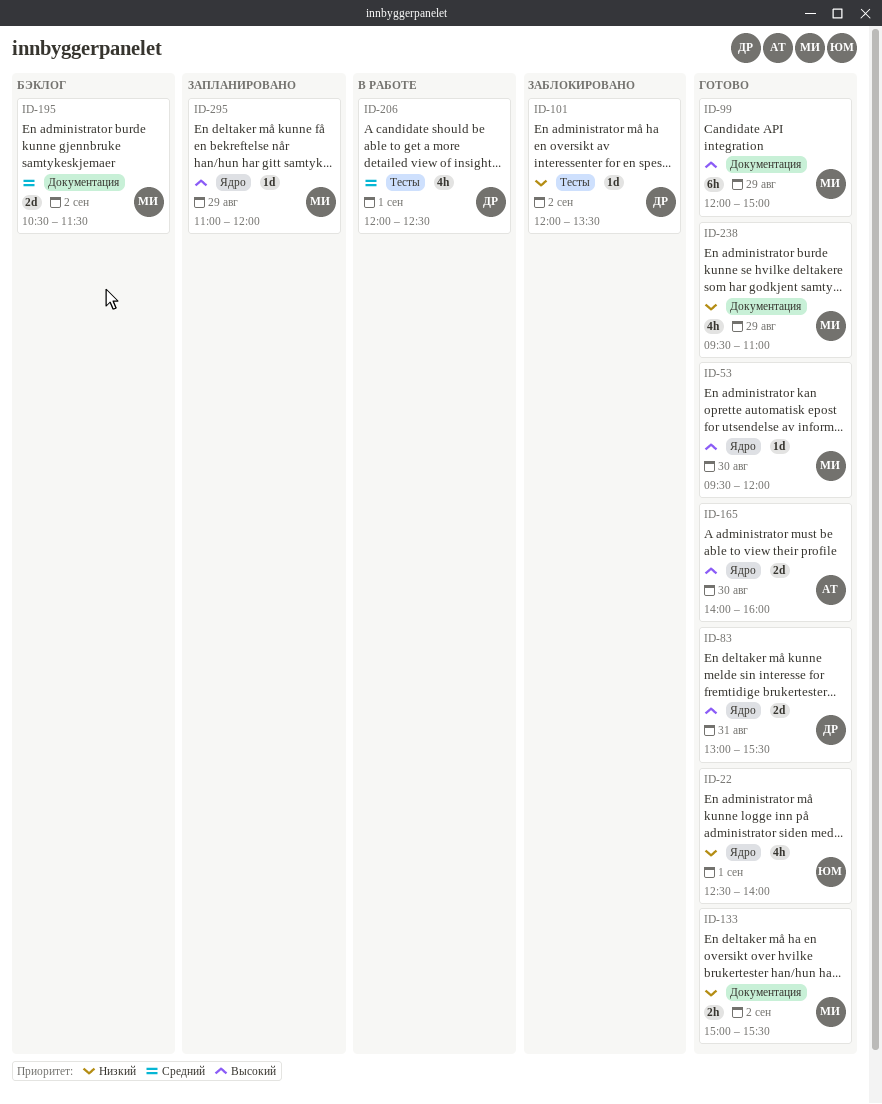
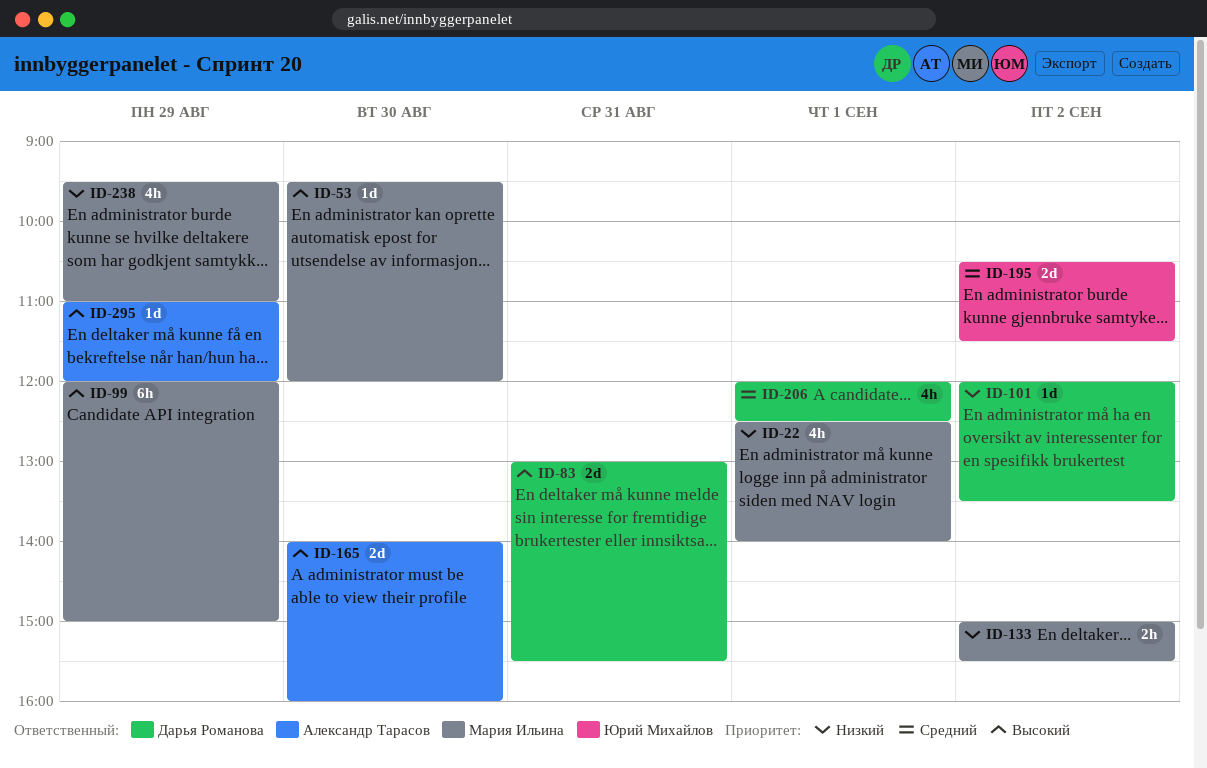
ID-22, owner: Юрий Михайлов -> Мария Ильина
ID-195, owner: Мария Ильина -> Юрий Михайлов
ID-295, owner: Мария Ильина -> Александр Тарасов

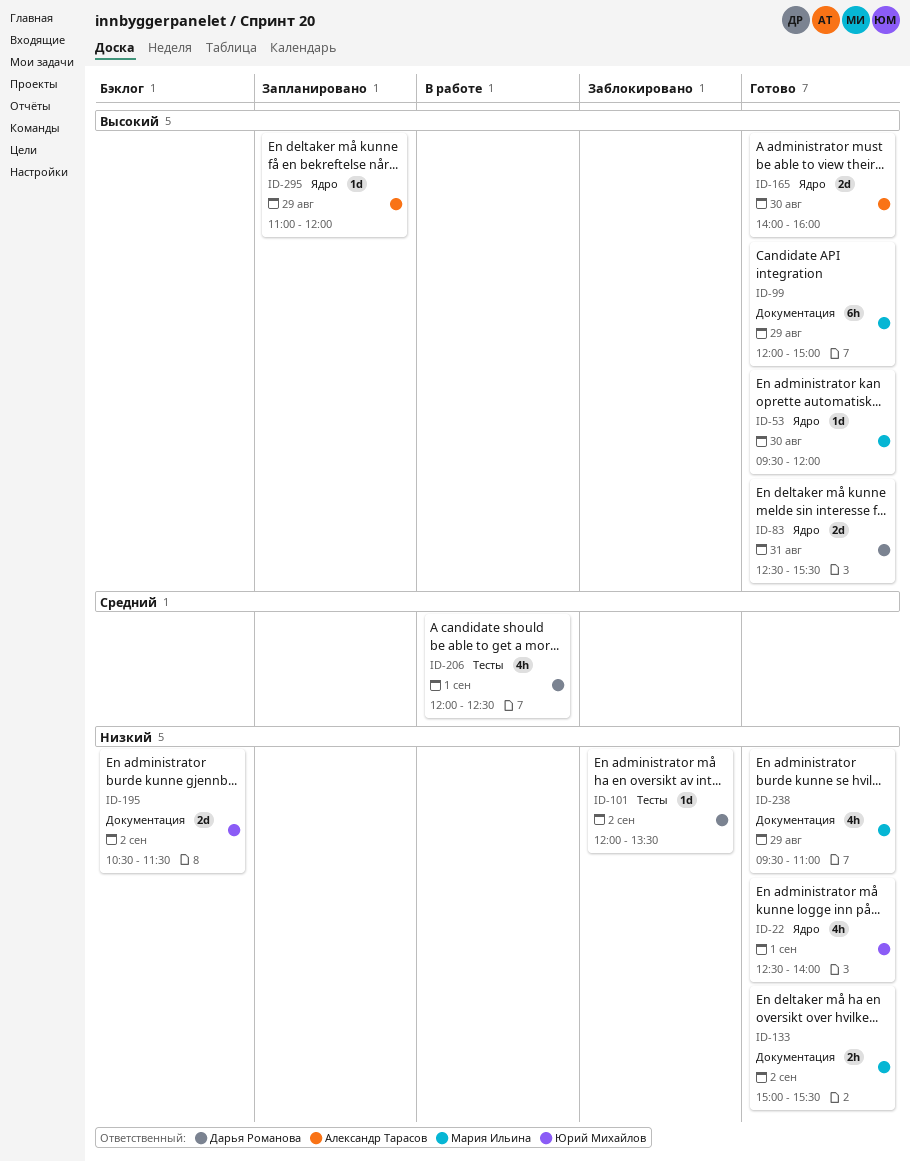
ID-22, owner: Мария Ильина -> Юрий Михайлов
ID-83, begins: 13:00 -> 12:30
ID-195, priority: Средний -> Низкий

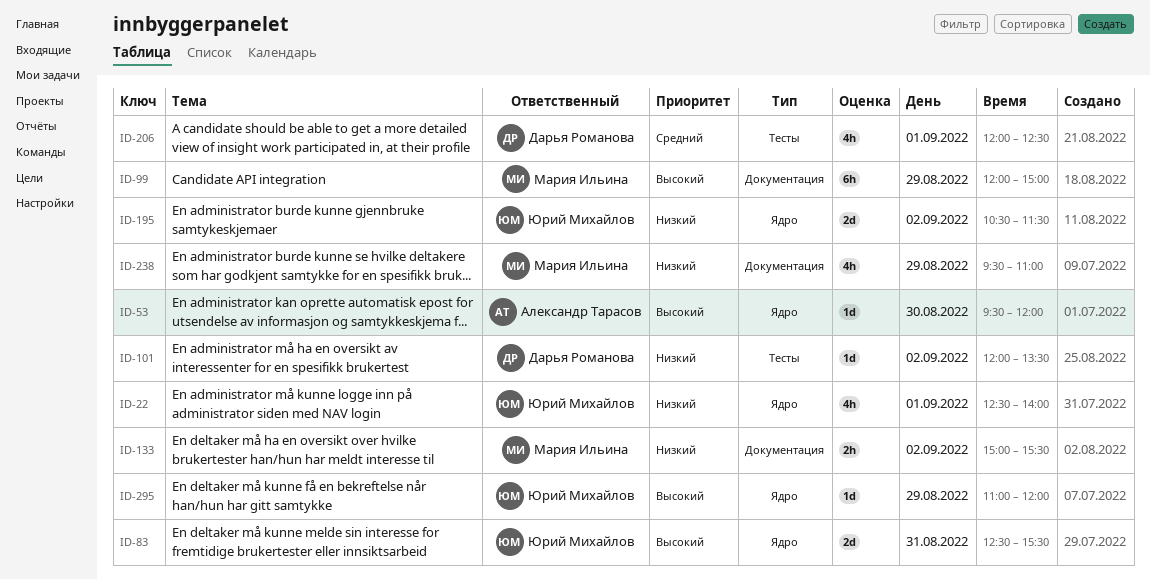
ID-53, owner: Мария Ильина -> Александр Тарасов
ID-83, owner: Дарья Романова -> Юрий Михайлов
ID-165: present -> none
ID-195, label: Документация -> Ядро
ID-295, owner: Александр Тарасов -> Юрий Михайлов

